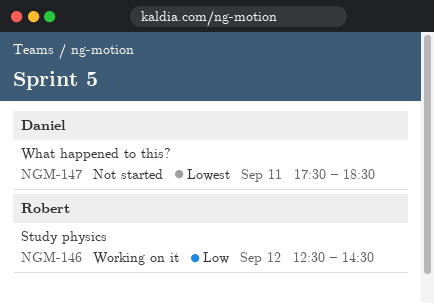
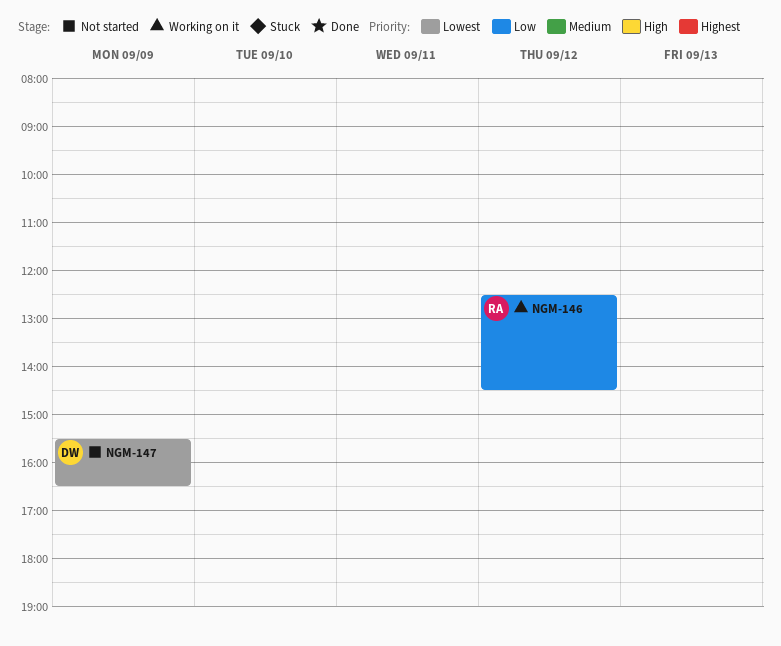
NGM-147, day: Sep 11 -> Sep 9
NGM-147, begins: 17:30 -> 15:30
NGM-147, ends: 18:30 -> 16:30

